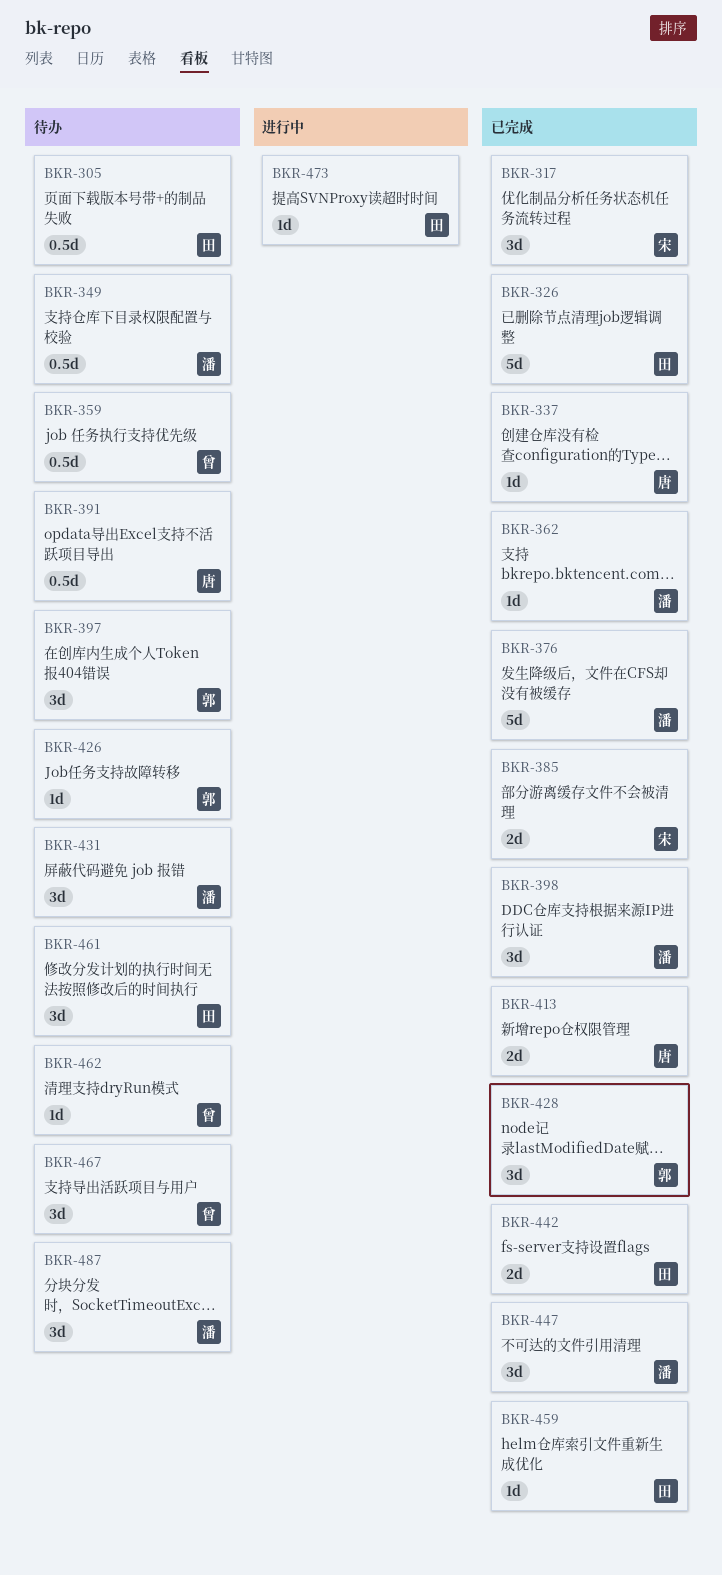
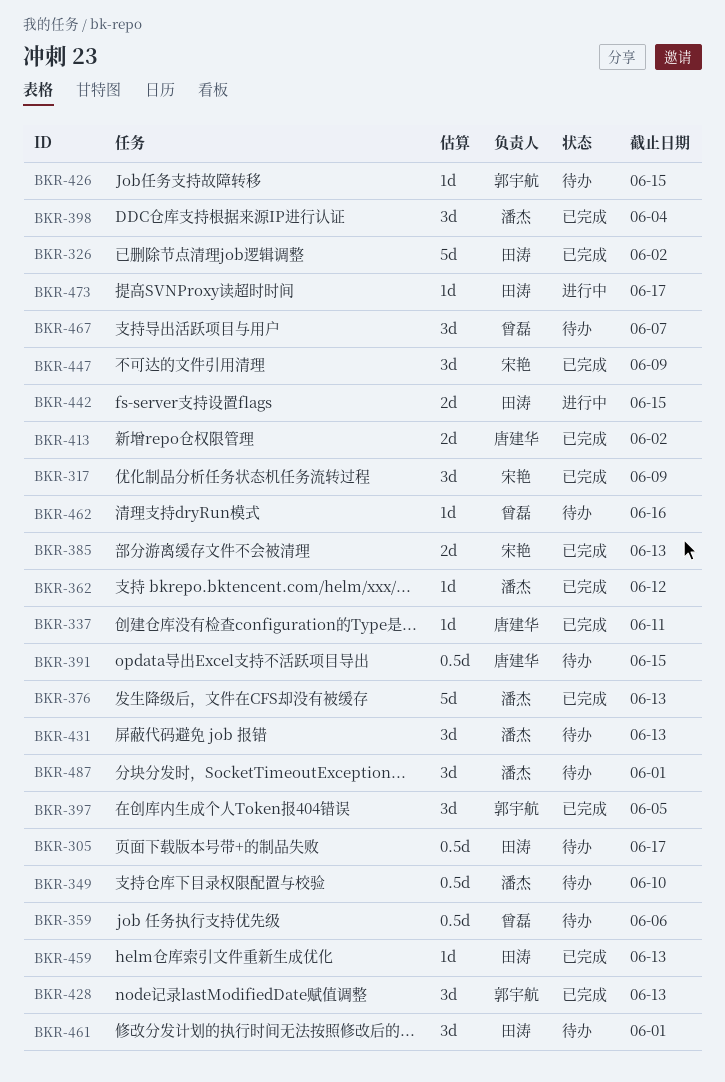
BKR-397, status: 待办 -> 已完成
BKR-442, status: 已完成 -> 进行中
BKR-447, owner: 潘杰 -> 宋艳

